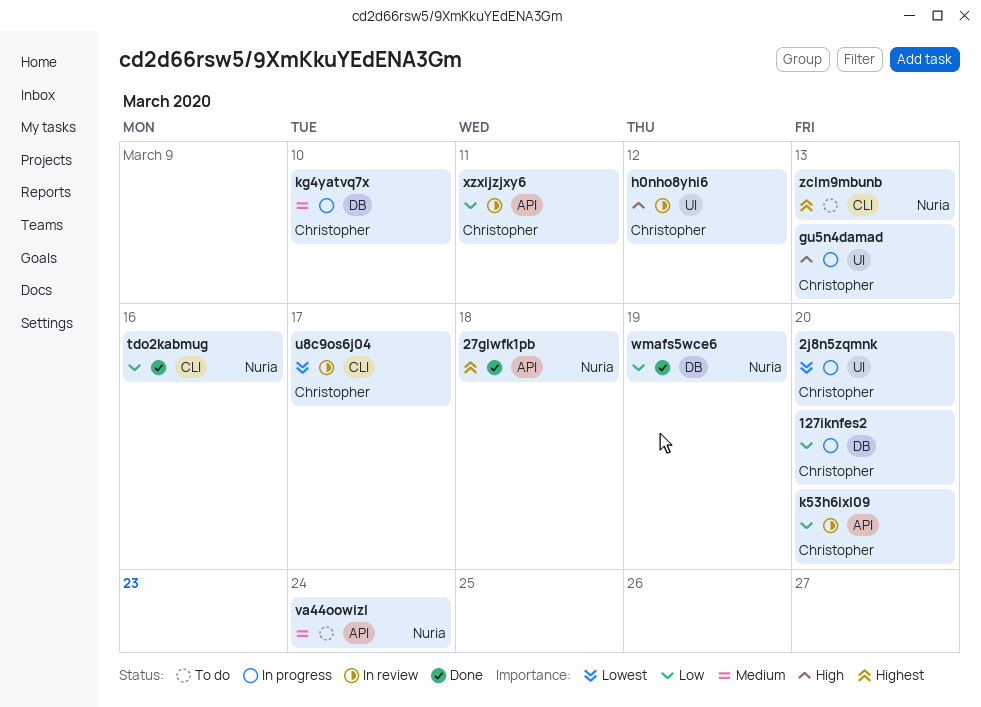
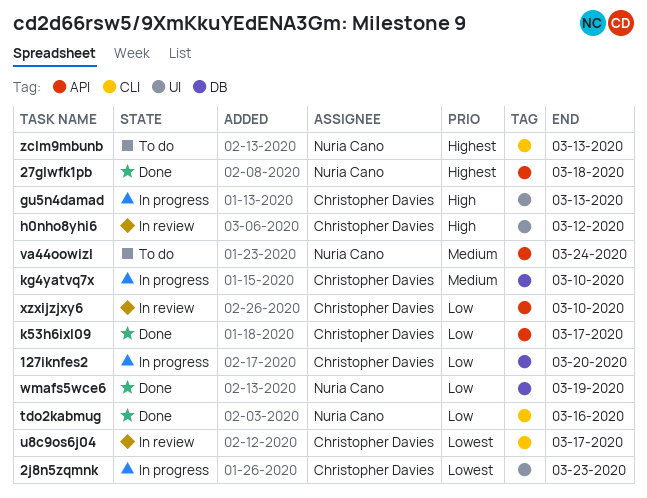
2j8n5zqmnk, due: Mar 20 -> Mar 23
k53h6ixl09, status: In review -> Done
k53h6ixl09, due: Mar 20 -> Mar 17
xzxijzjxy6, due: Mar 11 -> Mar 10

